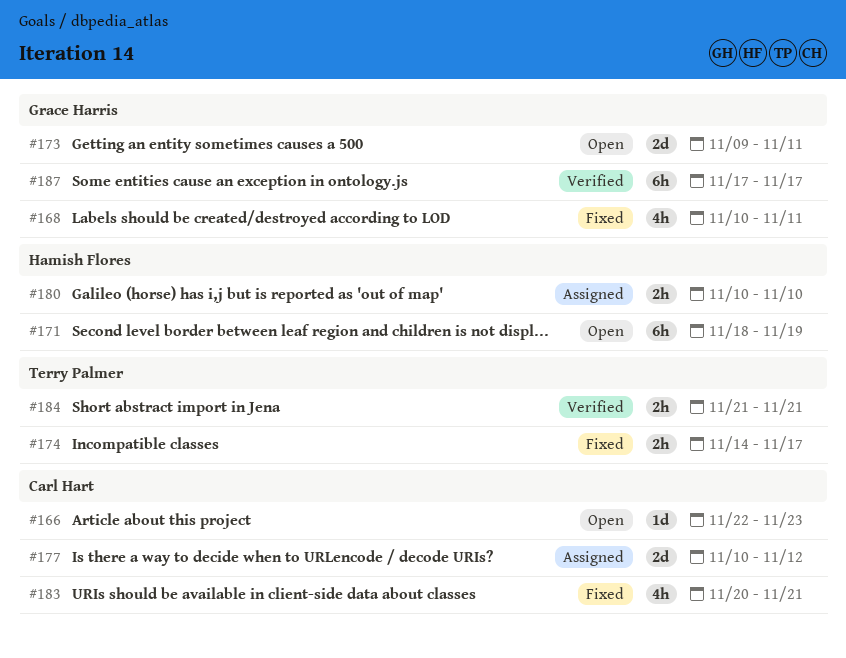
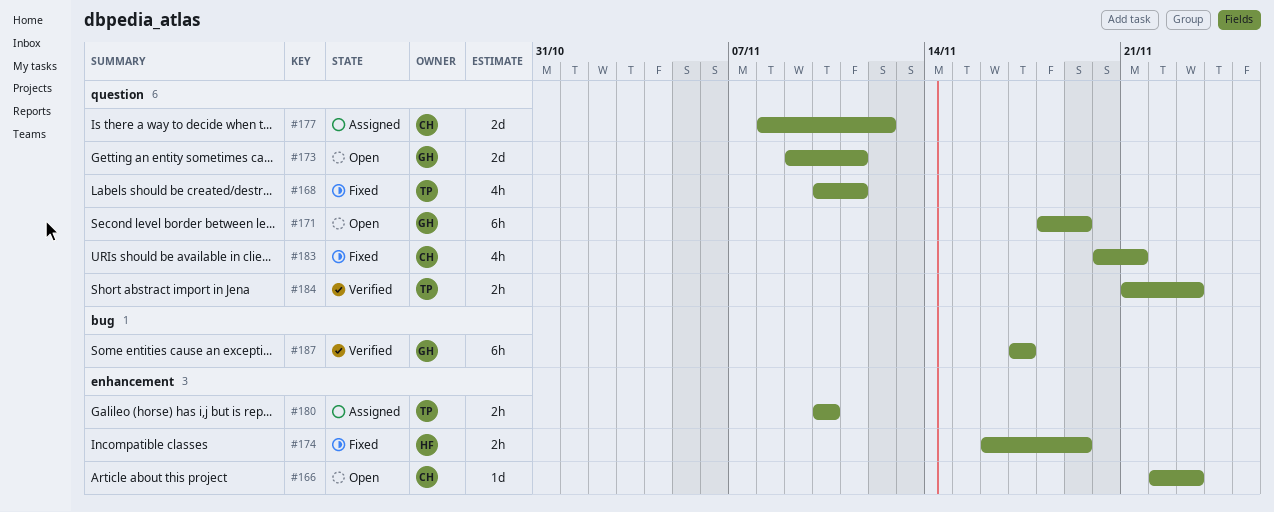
#168, owner: Grace Harris -> Terry Palmer
#171, owner: Hamish Flores -> Grace Harris
#174, owner: Terry Palmer -> Hamish Flores
#174, start: Nov 14 -> Nov 16
#174, due: Nov 17 -> Nov 19
#177, start: Nov 10 -> Nov 8
#180, owner: Hamish Flores -> Terry Palmer
#184, due: Nov 21 -> Nov 23

